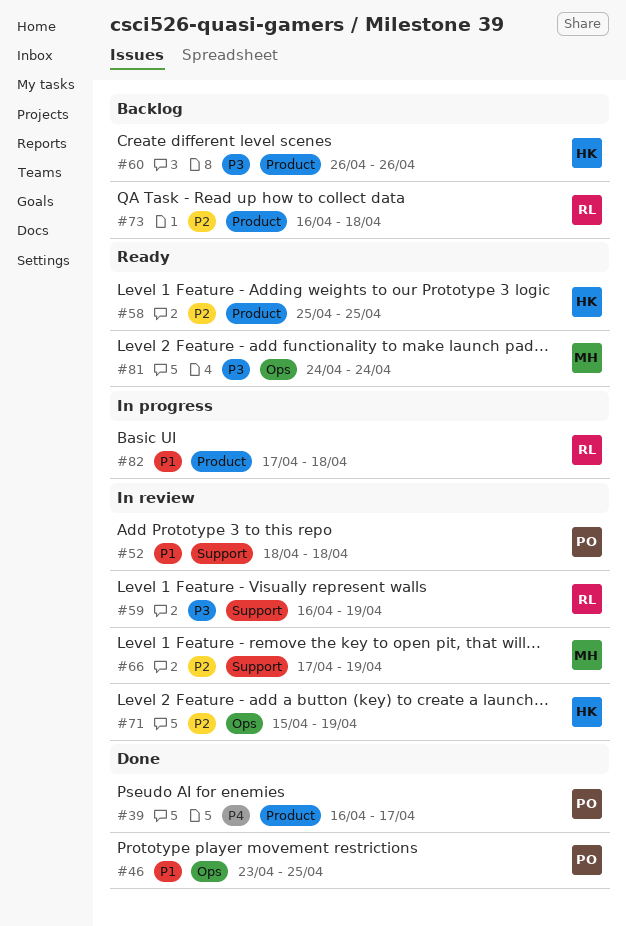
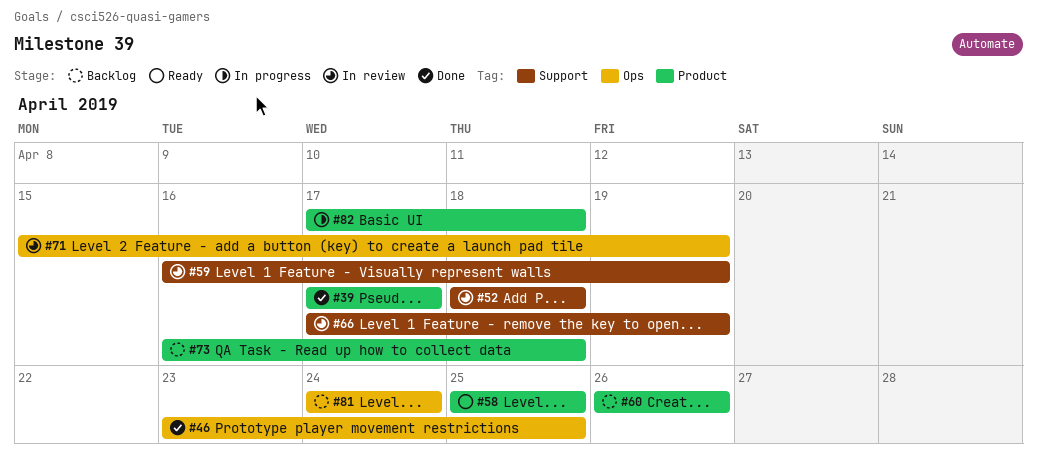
#39, start: Apr 16 -> Apr 17
#81, status: Ready -> Backlog

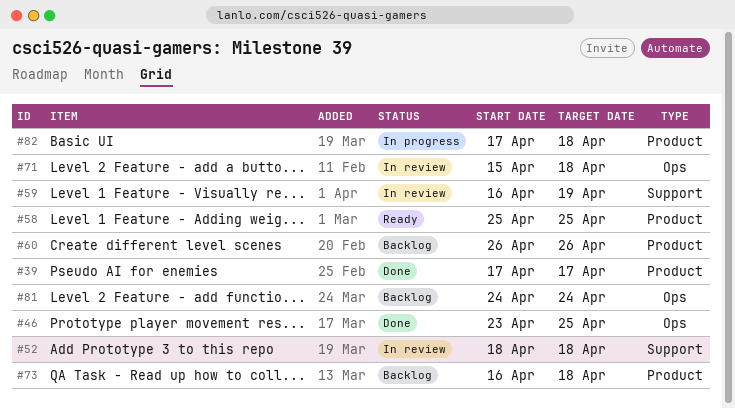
#66: present -> none
#71, due: Apr 19 -> Apr 18

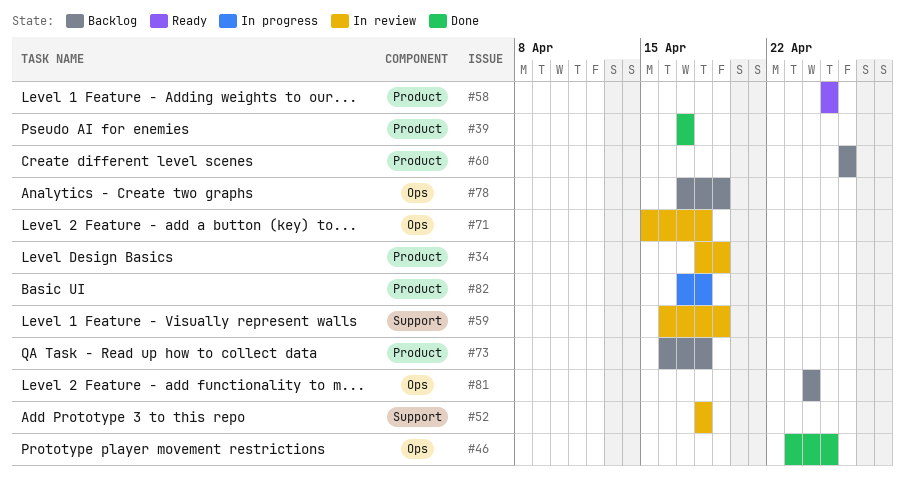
#34: none -> present
#78: none -> present

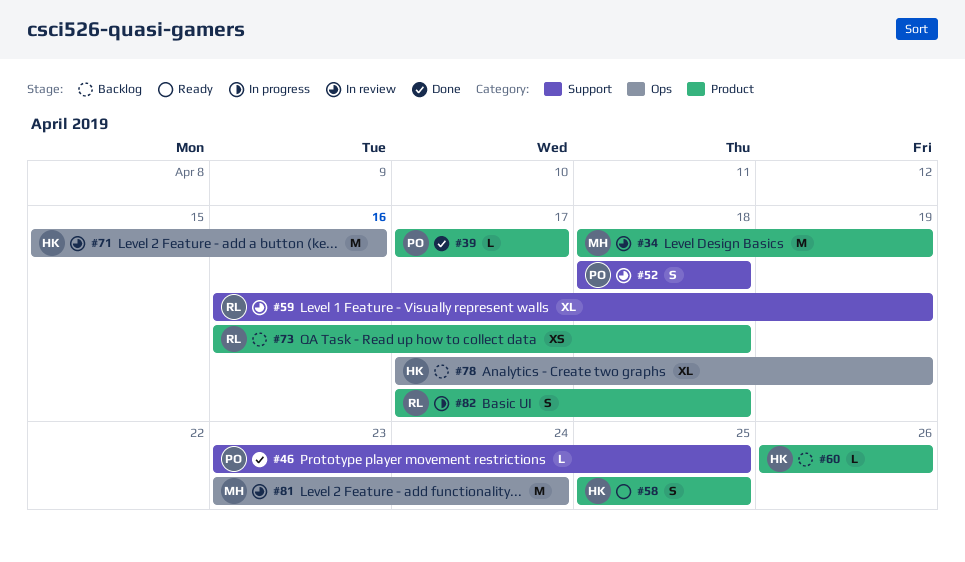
#46, label: Ops -> Support
#71, due: Apr 18 -> Apr 16
#81, status: Backlog -> In review
#81, start: Apr 24 -> Apr 23

